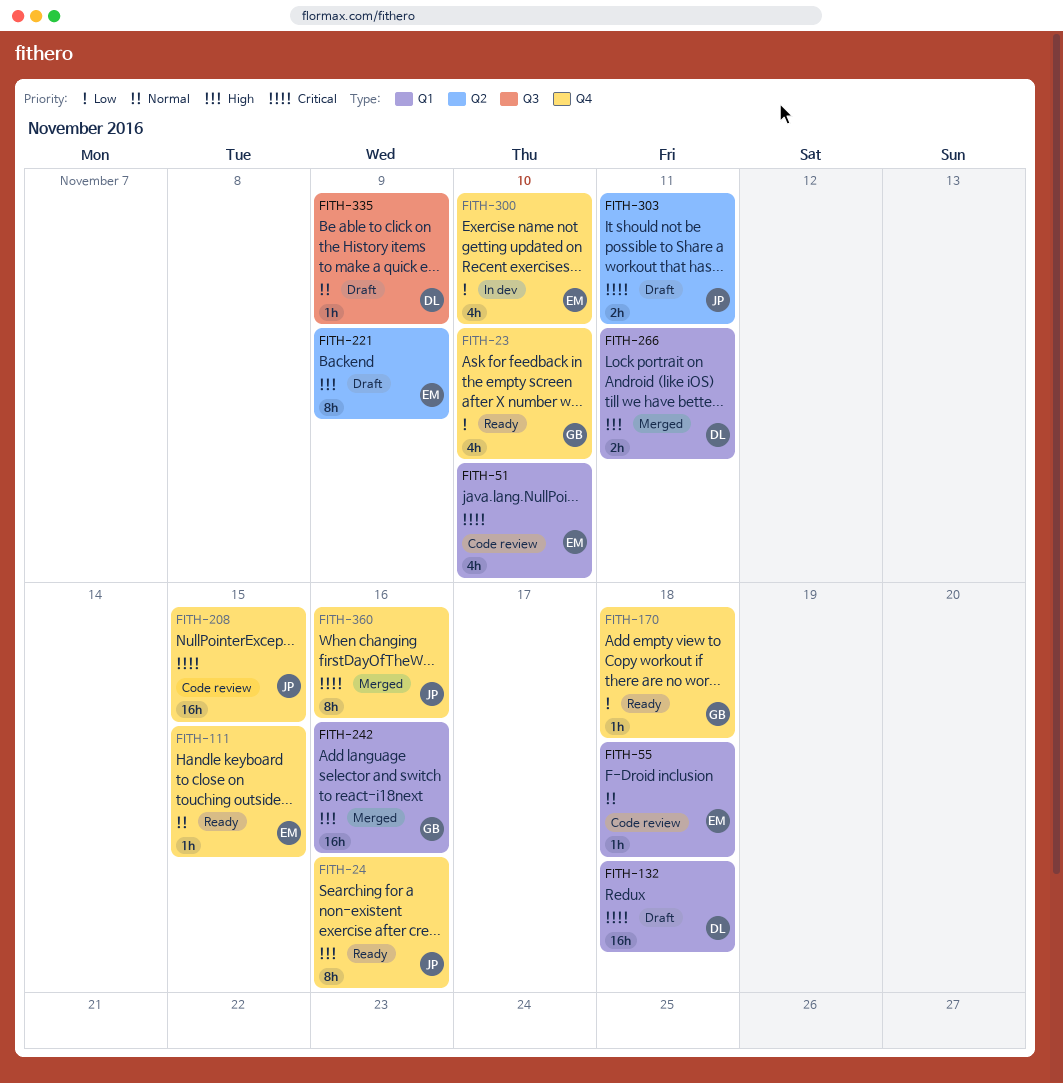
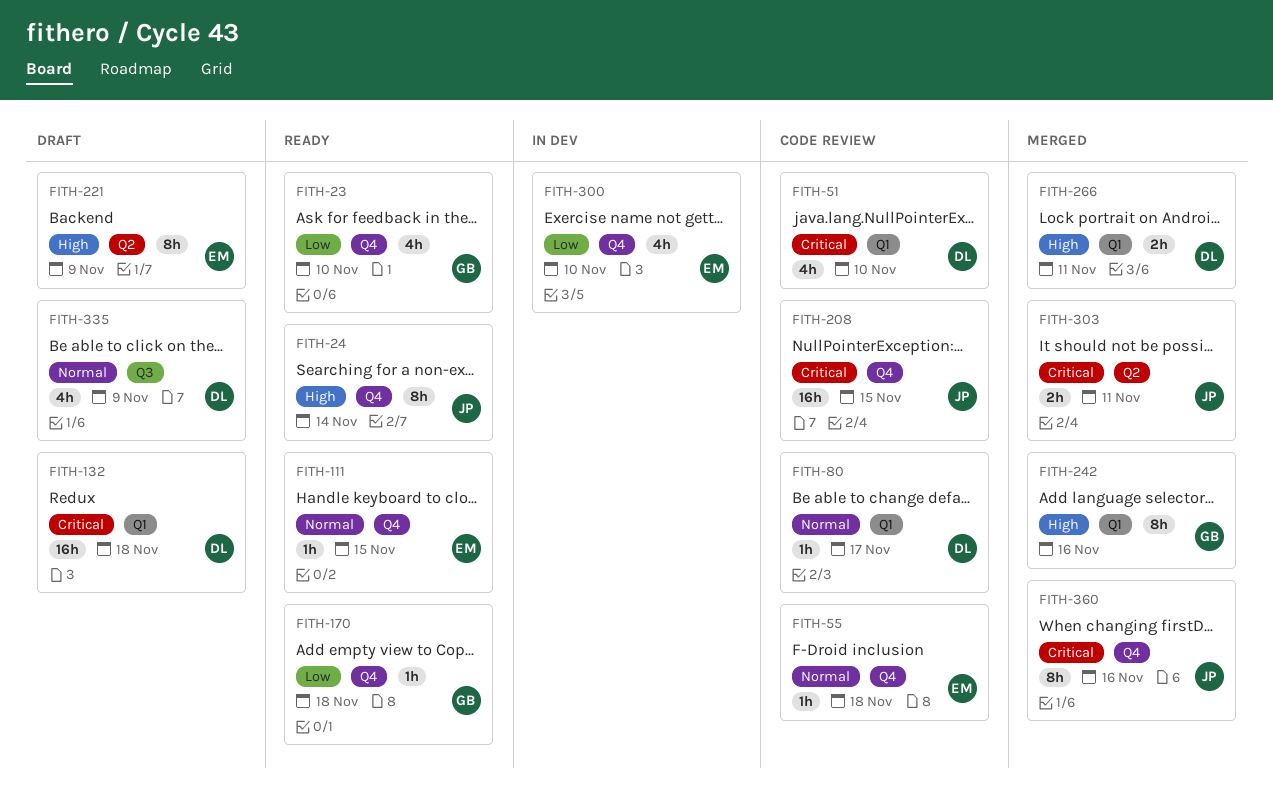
FITH-24, due: Nov 16 -> Nov 14
FITH-51, owner: EM -> DL
FITH-55, label: Q1 -> Q4
FITH-80: none -> present
FITH-242, estimate: 16h -> 8h
FITH-303, status: Draft -> Merged
FITH-335, estimate: 1h -> 4h

